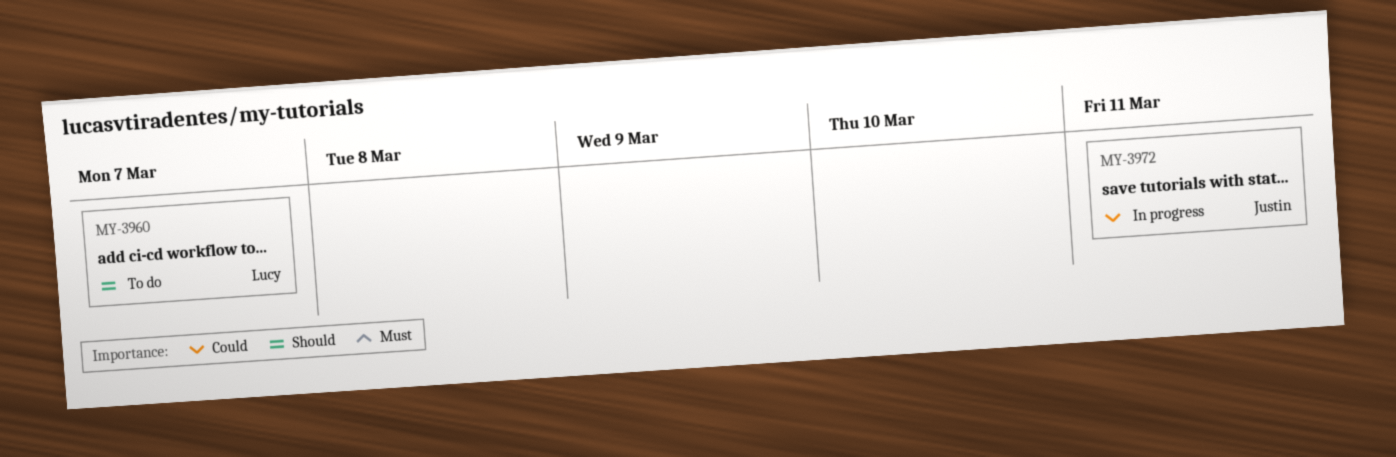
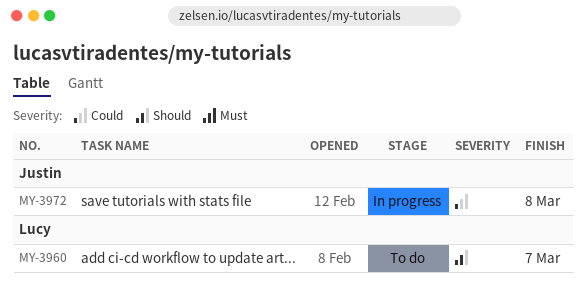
MY-3972, due: Mar 11 -> Mar 8

